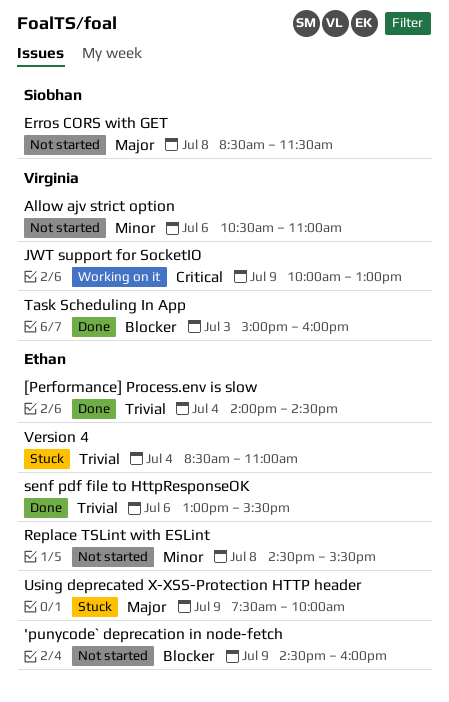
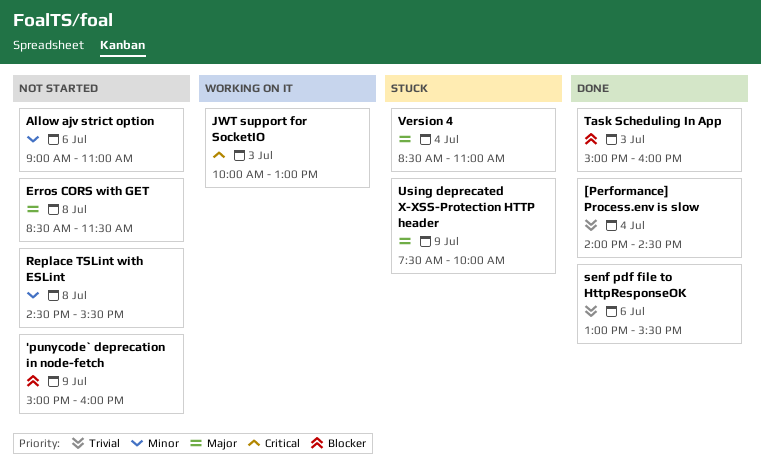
'punycode` deprecation in node-fetch, begins: 14:30 -> 15:00
Allow ajv strict option, begins: 10:30 -> 09:00
JWT support for SocketIO, day: Jul 9 -> Jul 3
Version 4, priority: Trivial -> Major

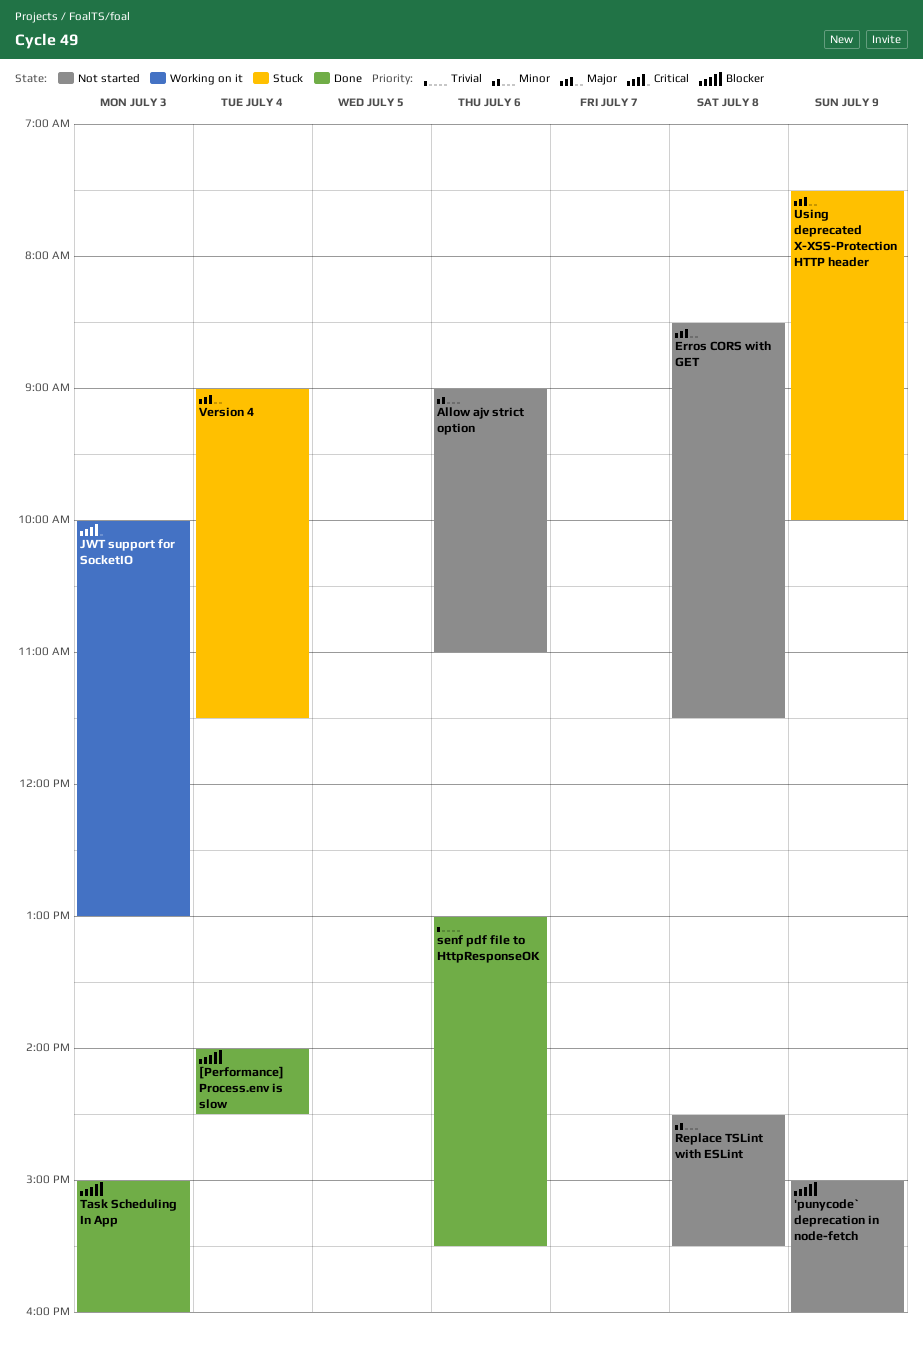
[Performance] Process.env is slow, priority: Trivial -> Blocker
Version 4, begins: 08:30 -> 09:00
Version 4, ends: 11:00 -> 11:30

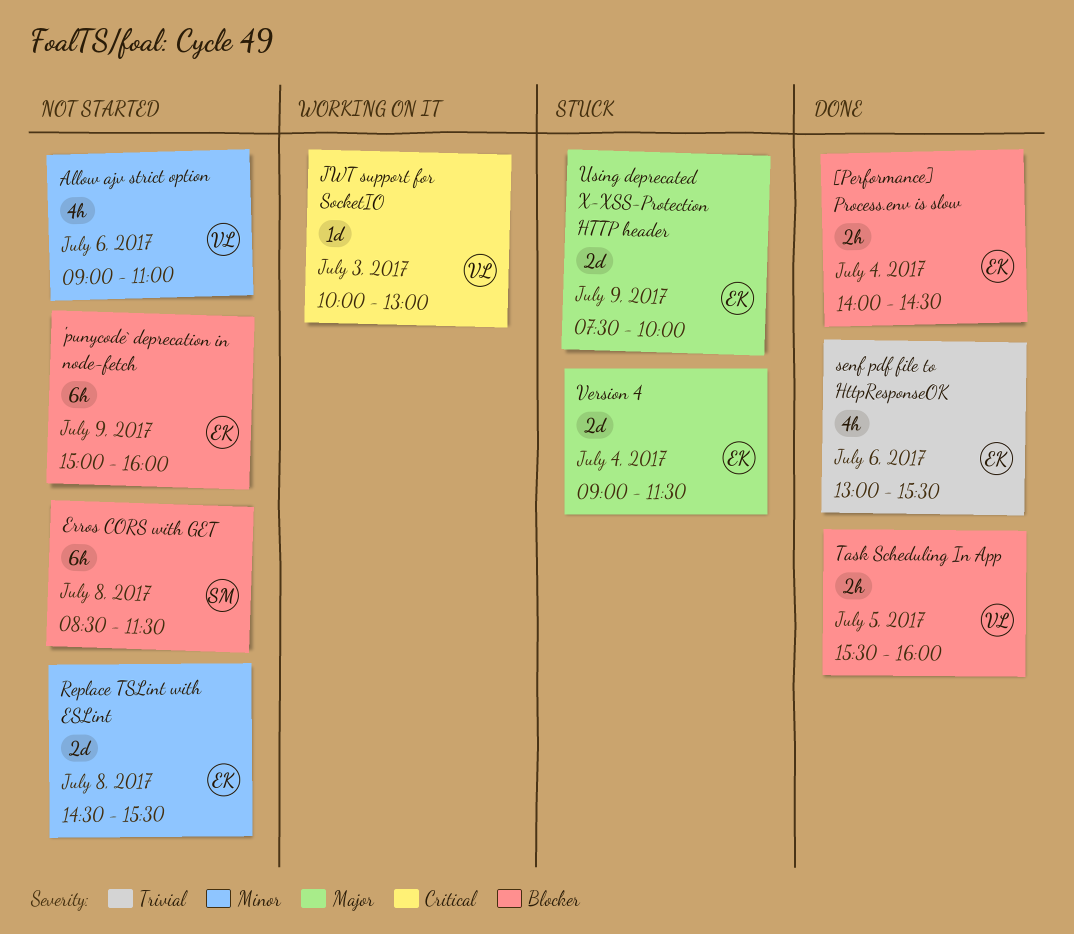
Erros CORS with GET, priority: Major -> Blocker
Task Scheduling In App, day: Jul 3 -> Jul 5
Task Scheduling In App, begins: 15:00 -> 15:30

